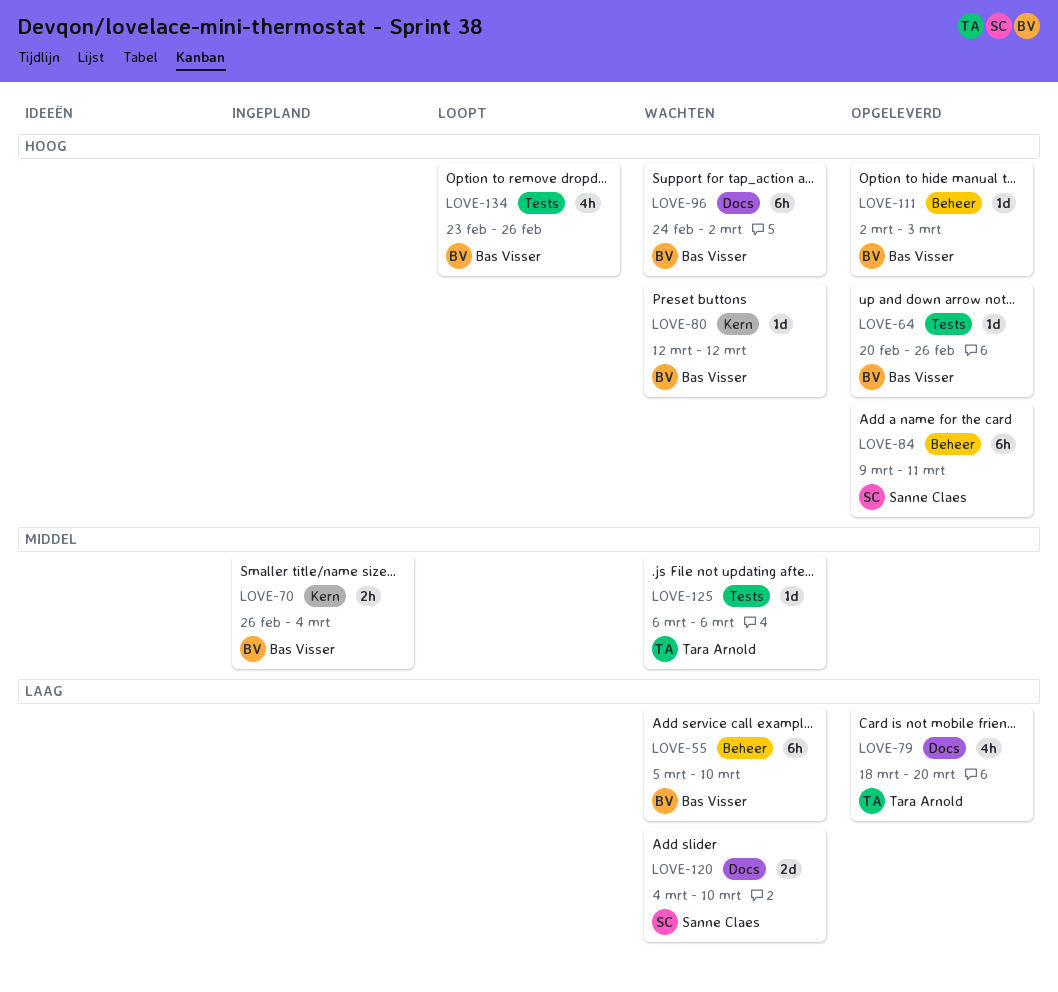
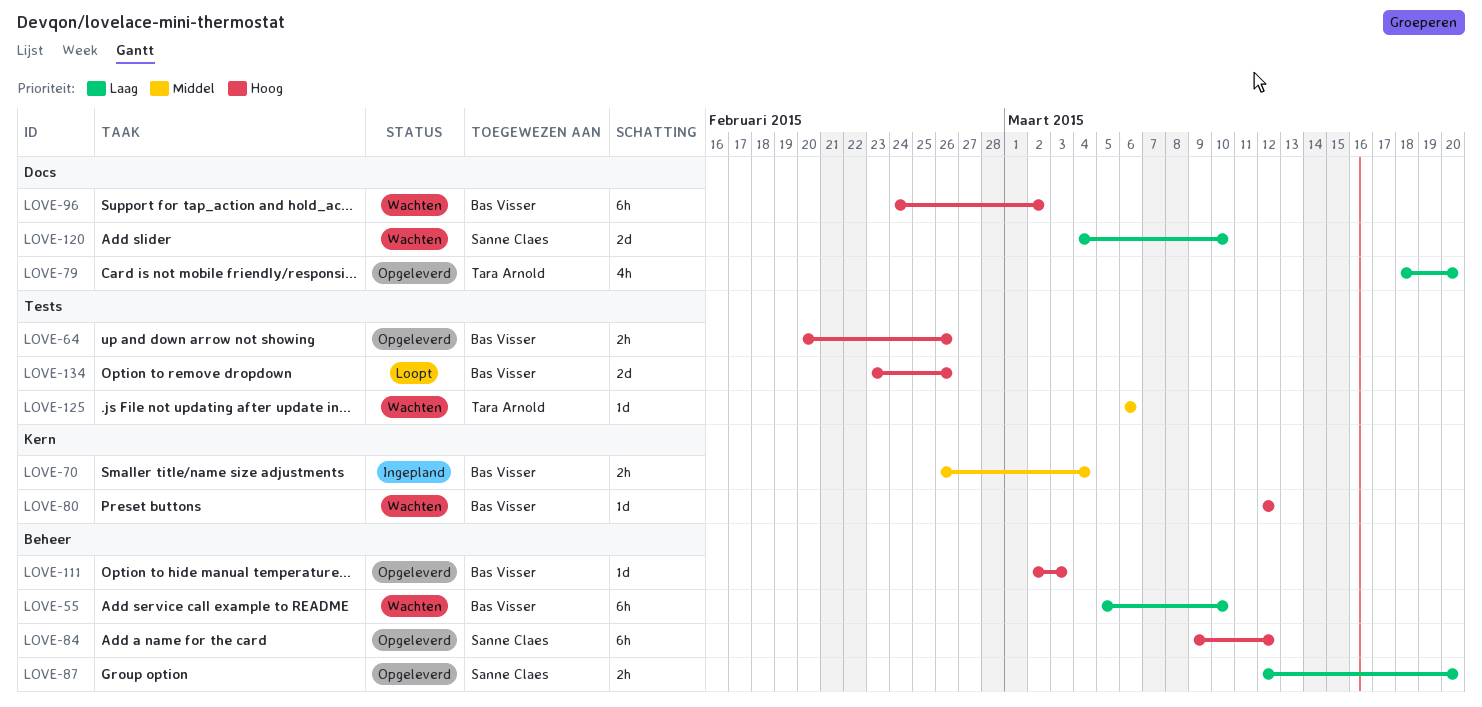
LOVE-64, estimate: 1d -> 2h
LOVE-84, due: Mar 11 -> Mar 12
LOVE-87: none -> present
LOVE-134, estimate: 4h -> 2d

